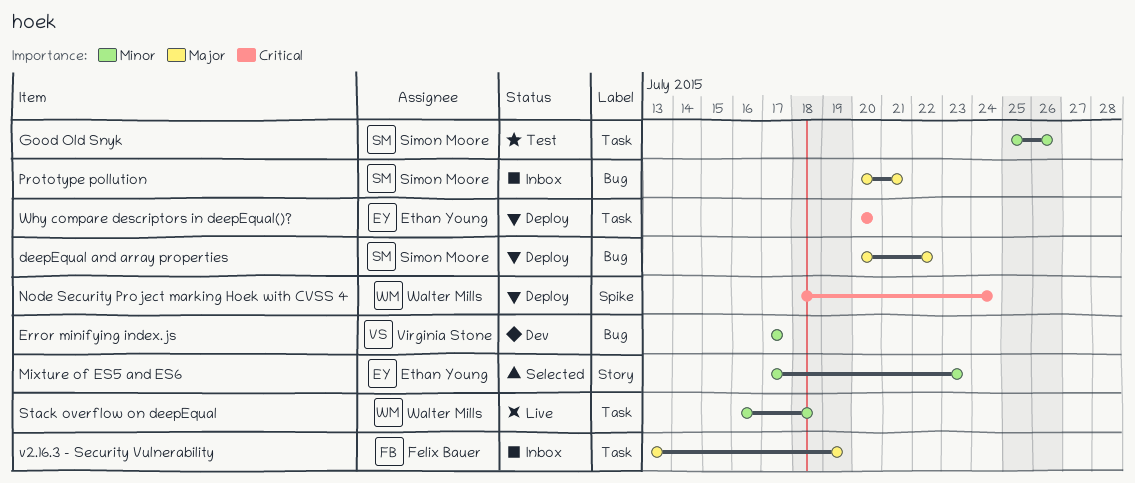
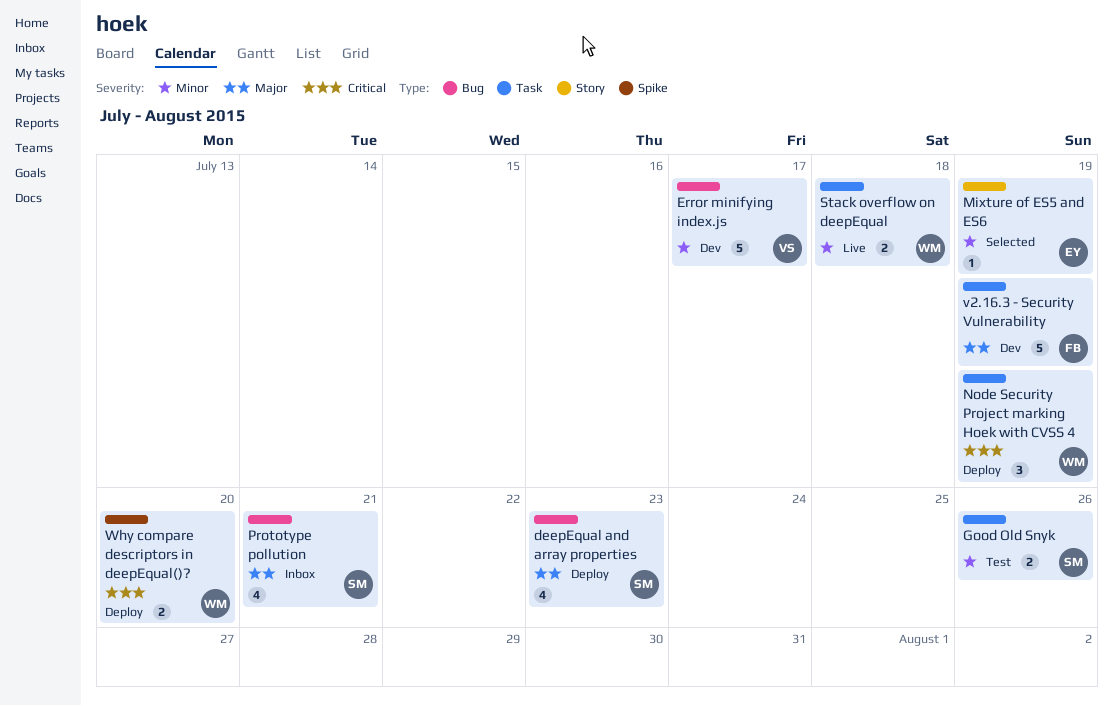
deepEqual and array properties, due: Jul 22 -> Jul 23
Mixture of ES5 and ES6, due: Jul 23 -> Jul 19
Node Security Project marking Hoek with CVSS 4, label: Spike -> Task
Node Security Project marking Hoek with CVSS 4, due: Jul 24 -> Jul 19
v2.16.3 - Security Vulnerability, status: Inbox -> Dev
Why compare descriptors in deepEqual()?, owner: Ethan Young -> Walter Mills
Why compare descriptors in deepEqual()?, label: Task -> Spike

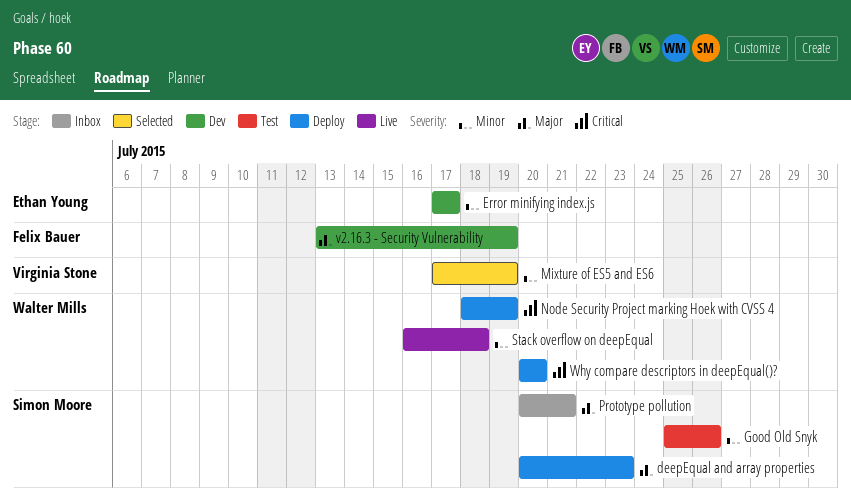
Error minifying index.js, owner: Virginia Stone -> Ethan Young
Mixture of ES5 and ES6, owner: Ethan Young -> Virginia Stone

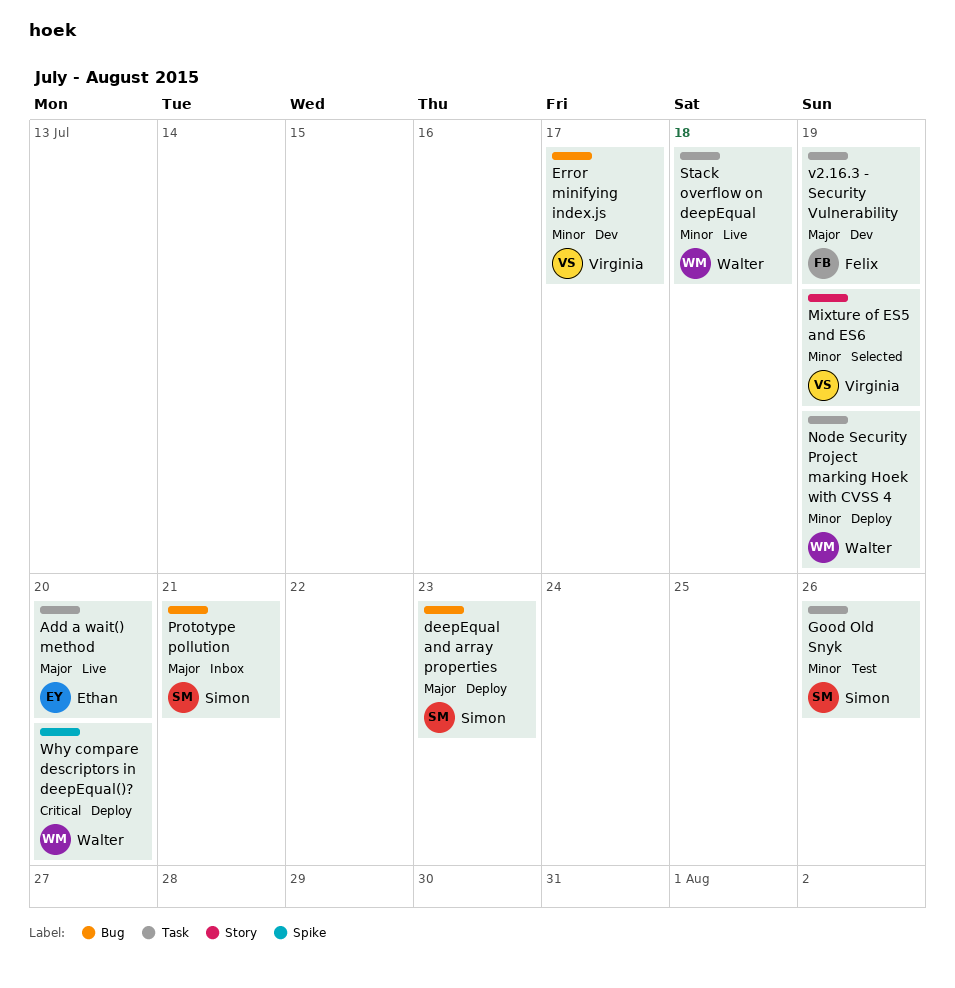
Add a wait() method: none -> present
Error minifying index.js, owner: Ethan Young -> Virginia Stone
Node Security Project marking Hoek with CVSS 4, priority: Critical -> Minor

